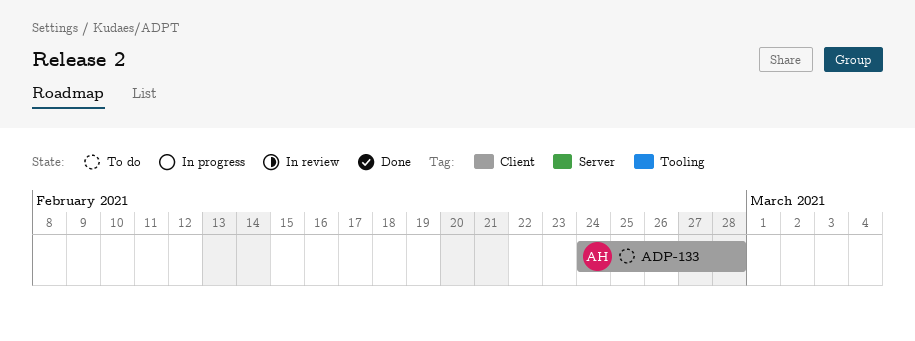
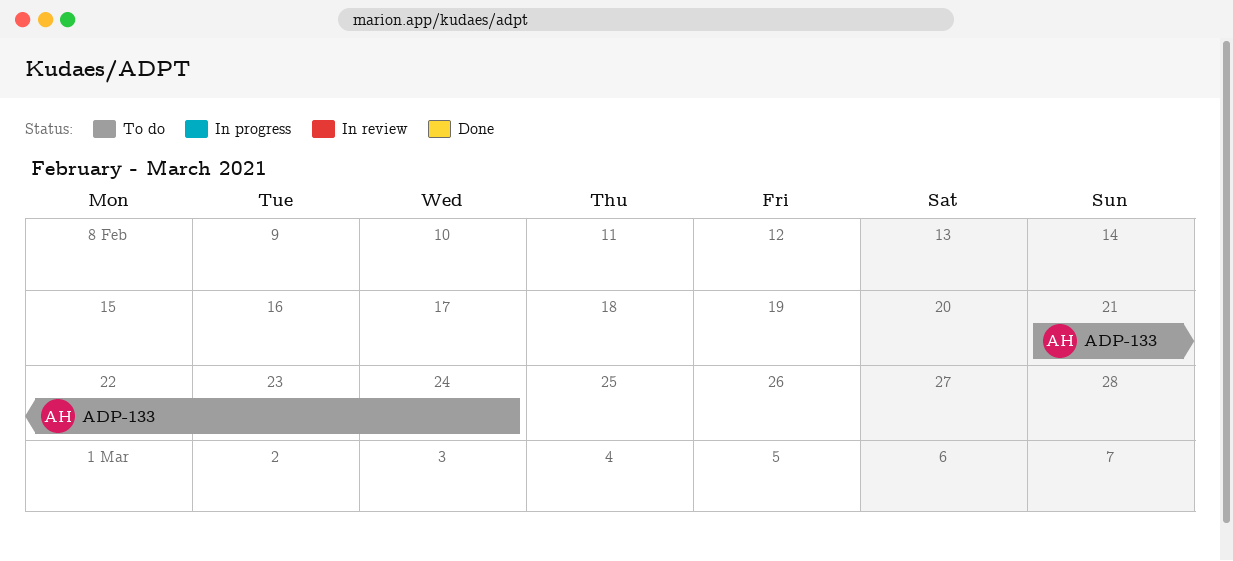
ADP-133, start: Feb 24 -> Feb 21
ADP-133, due: Feb 28 -> Feb 24

